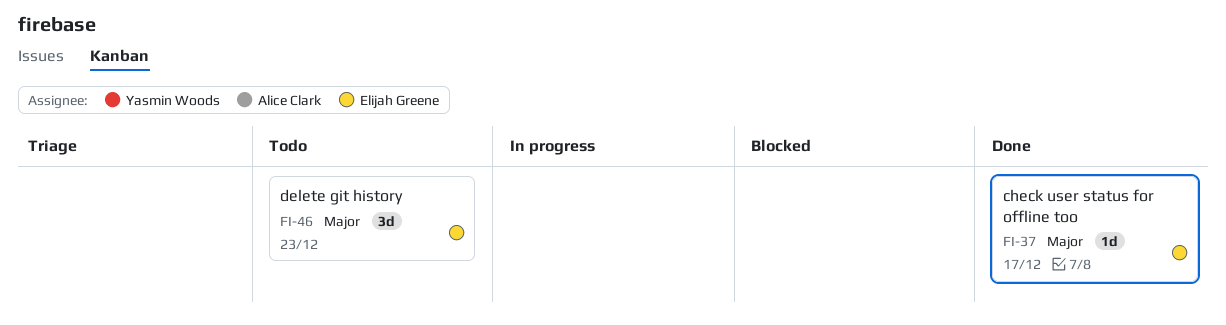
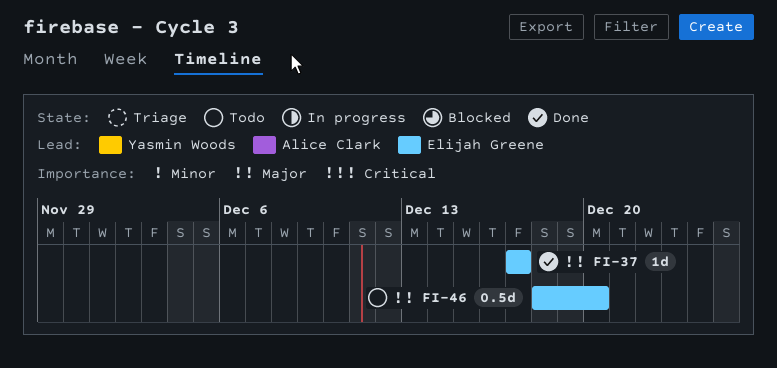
FI-46, estimate: 3d -> 0.5d
FI-46, due: Dec 23 -> Dec 20

